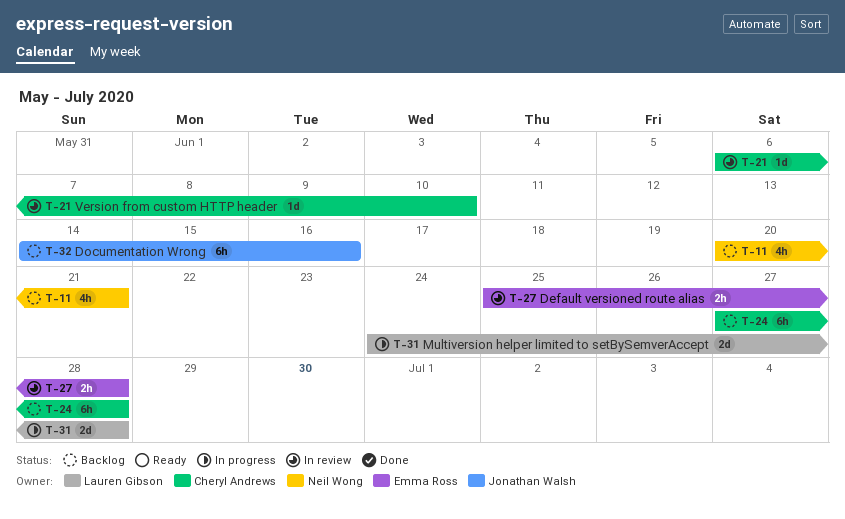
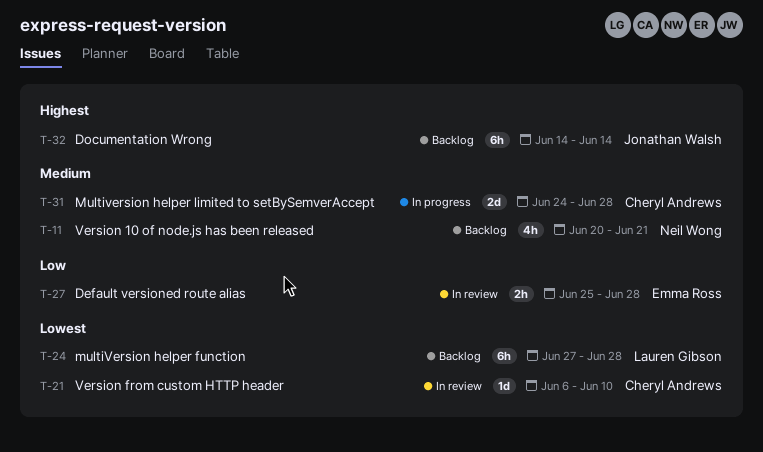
T-24, owner: Cheryl Andrews -> Lauren Gibson
T-31, owner: Lauren Gibson -> Cheryl Andrews
T-32, due: Jun 16 -> Jun 14

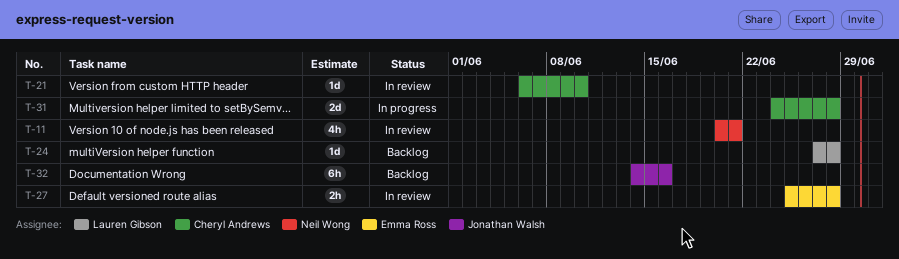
T-11, status: Backlog -> In review
T-24, estimate: 6h -> 1d
T-32, due: Jun 14 -> Jun 16

